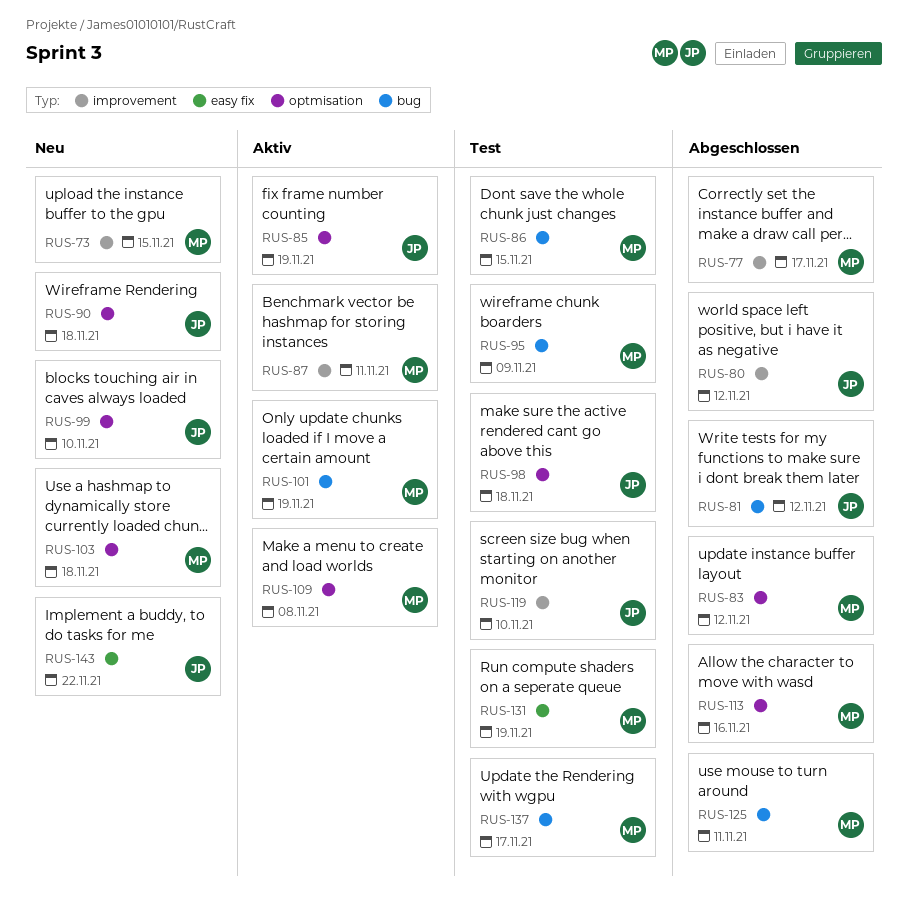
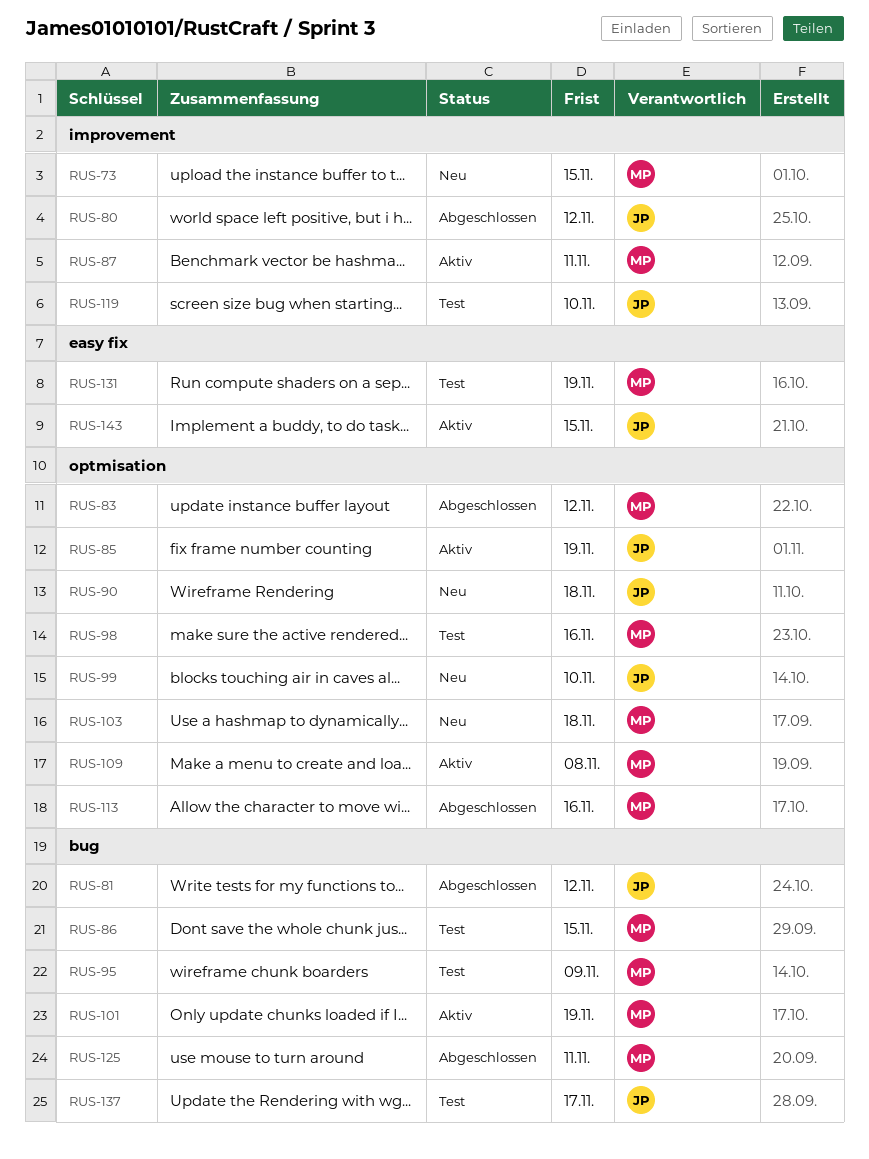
RUS-77: present -> none
RUS-98, owner: JP -> MP
RUS-98, due: Nov 18 -> Nov 16
RUS-137, owner: MP -> JP
RUS-143, status: Neu -> Aktiv
RUS-143, due: Nov 22 -> Nov 15

